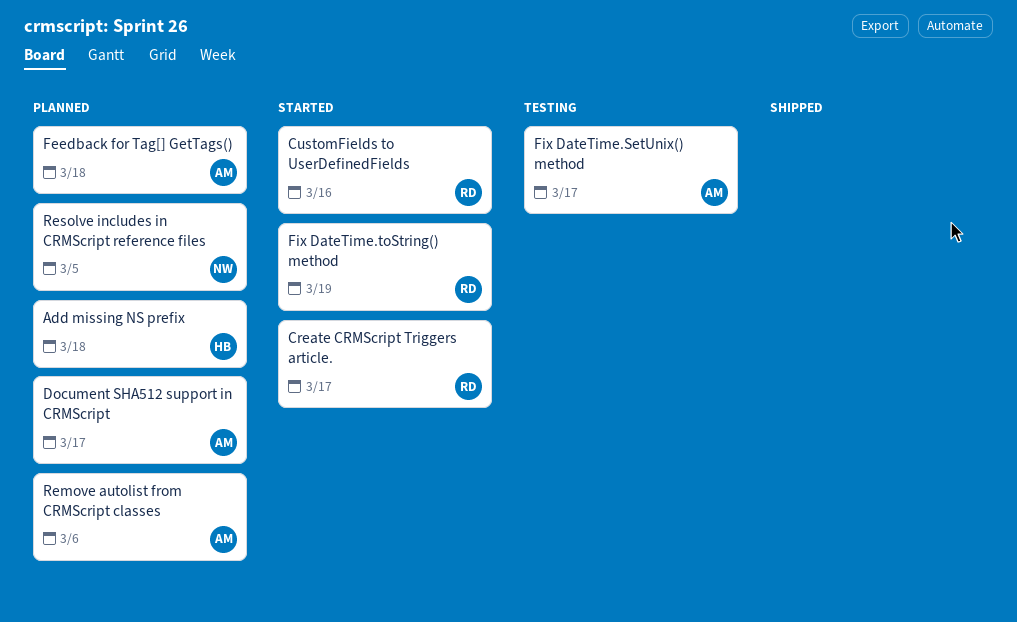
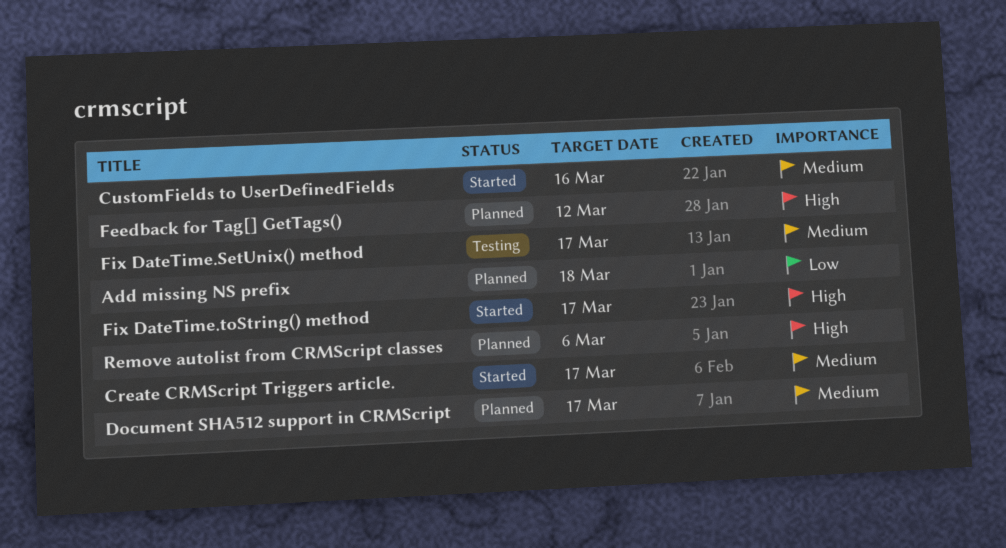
Feedback for Tag[] GetTags(), due: Mar 18 -> Mar 12
Fix DateTime.toString() method, due: Mar 19 -> Mar 17
Resolve includes in CRMScript reference files: present -> none

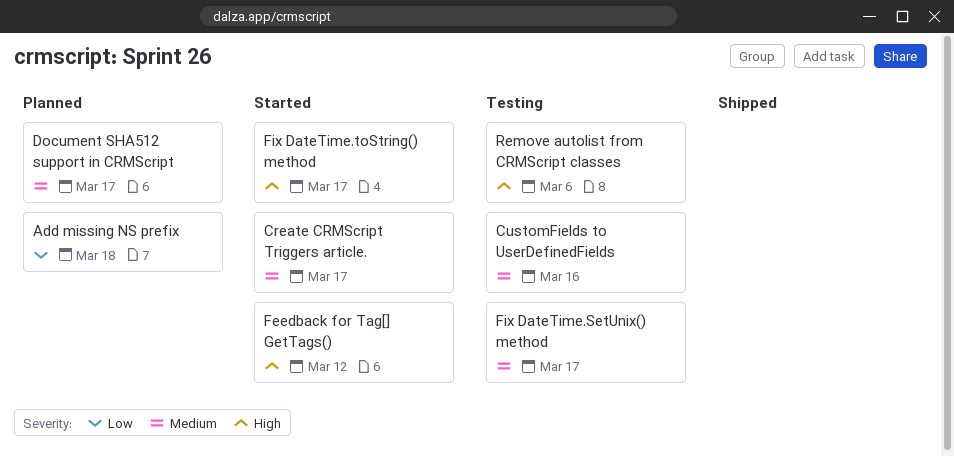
CustomFields to UserDefinedFields, status: Started -> Testing
Feedback for Tag[] GetTags(), status: Planned -> Started
Remove autolist from CRMScript classes, status: Planned -> Testing

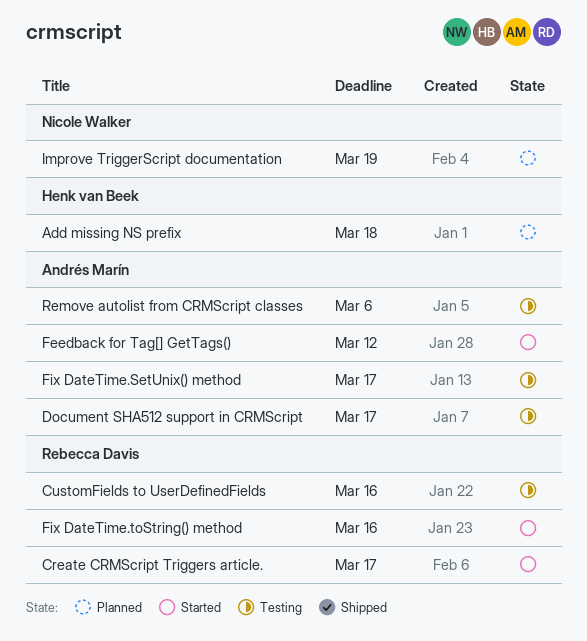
Document SHA512 support in CRMScript, status: Planned -> Testing
Fix DateTime.toString() method, due: Mar 17 -> Mar 16
Improve TriggerScript documentation: none -> present

